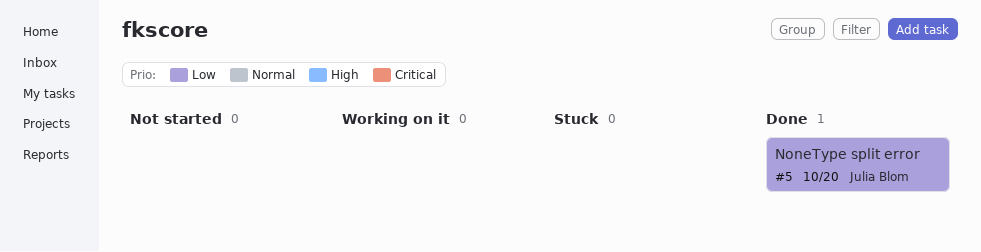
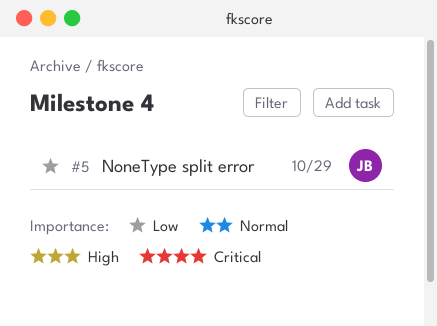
#5, due: Oct 20 -> Oct 29

